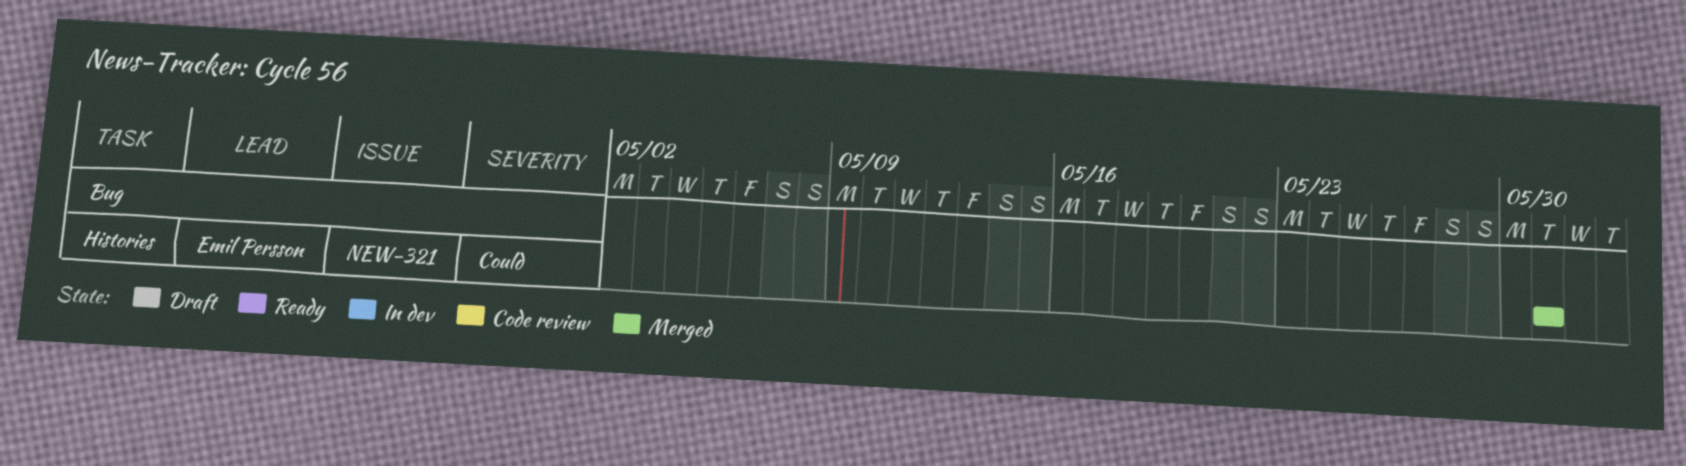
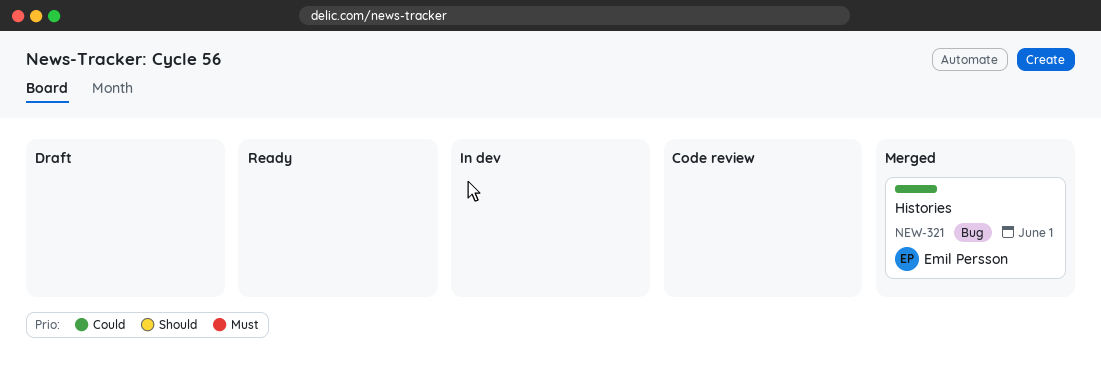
NEW-321, due: May 31 -> Jun 1

